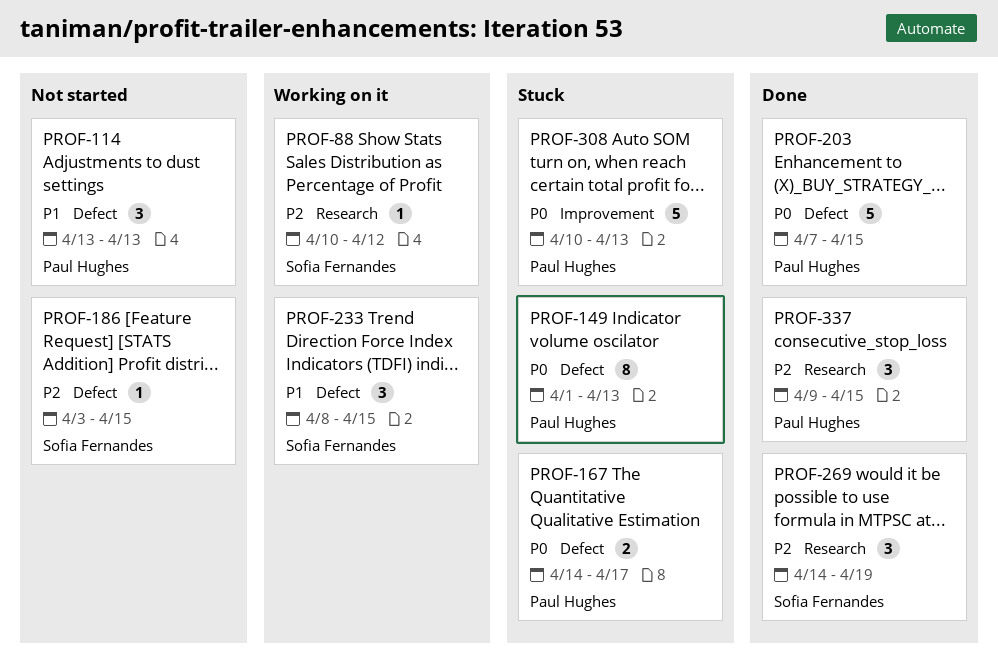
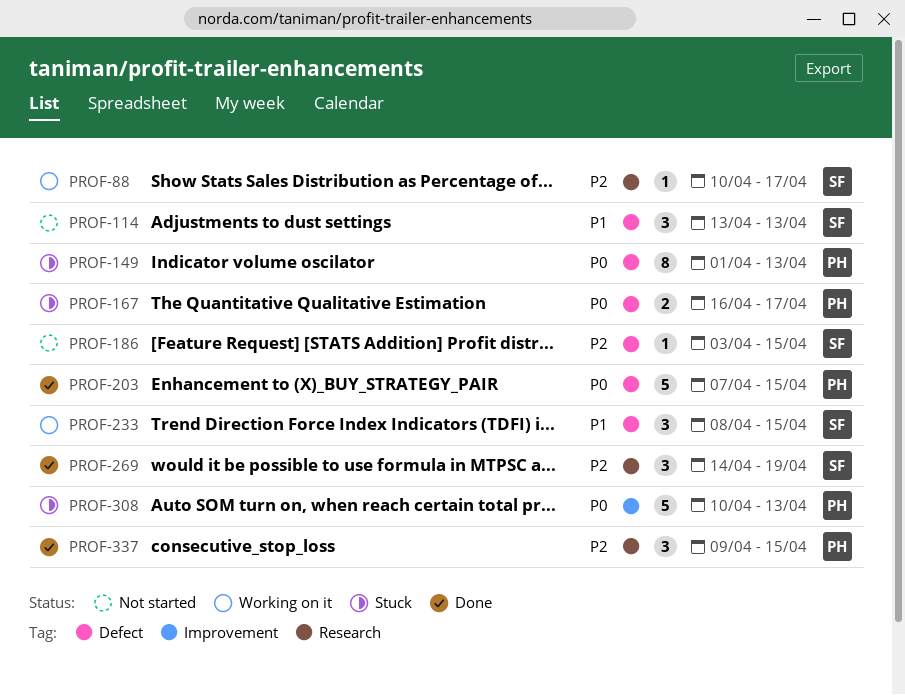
PROF-88, due: Apr 12 -> Apr 17
PROF-114, owner: Paul Hughes -> Sofia Fernandes
PROF-167, start: Apr 14 -> Apr 16

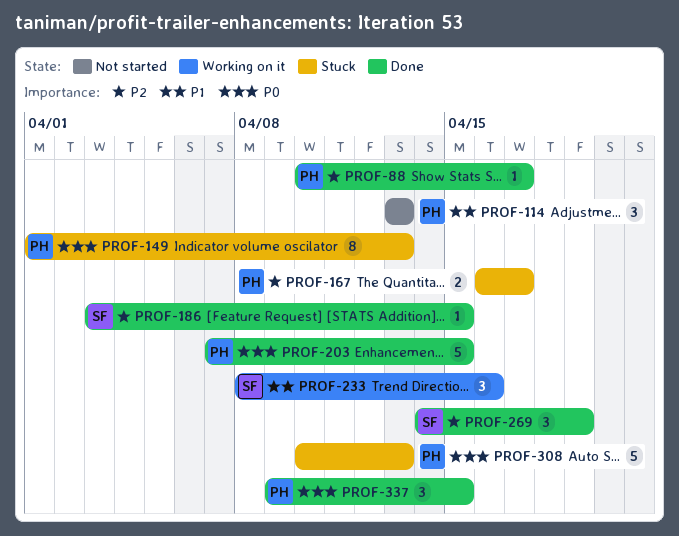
PROF-88, status: Working on it -> Done
PROF-88, owner: SF -> PH
PROF-114, owner: SF -> PH
PROF-167, priority: P0 -> P2
PROF-186, status: Not started -> Done
PROF-233, due: Apr 15 -> Apr 16
PROF-337, priority: P2 -> P0

